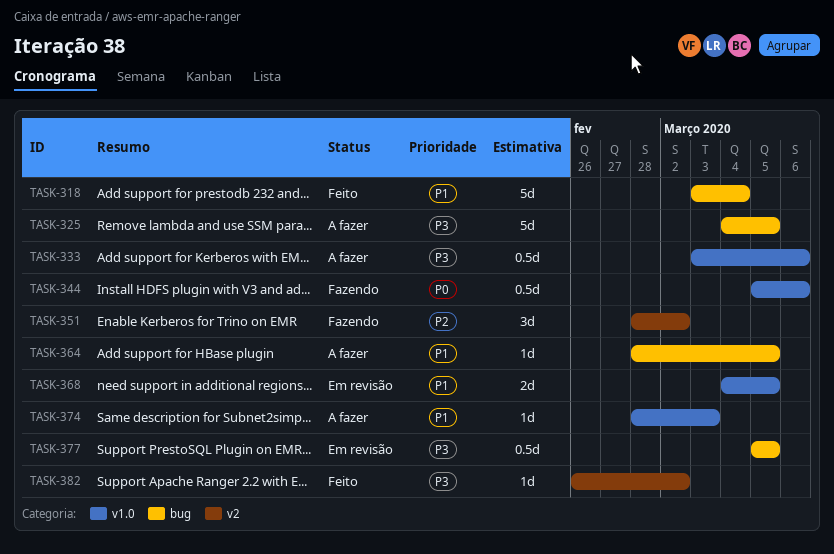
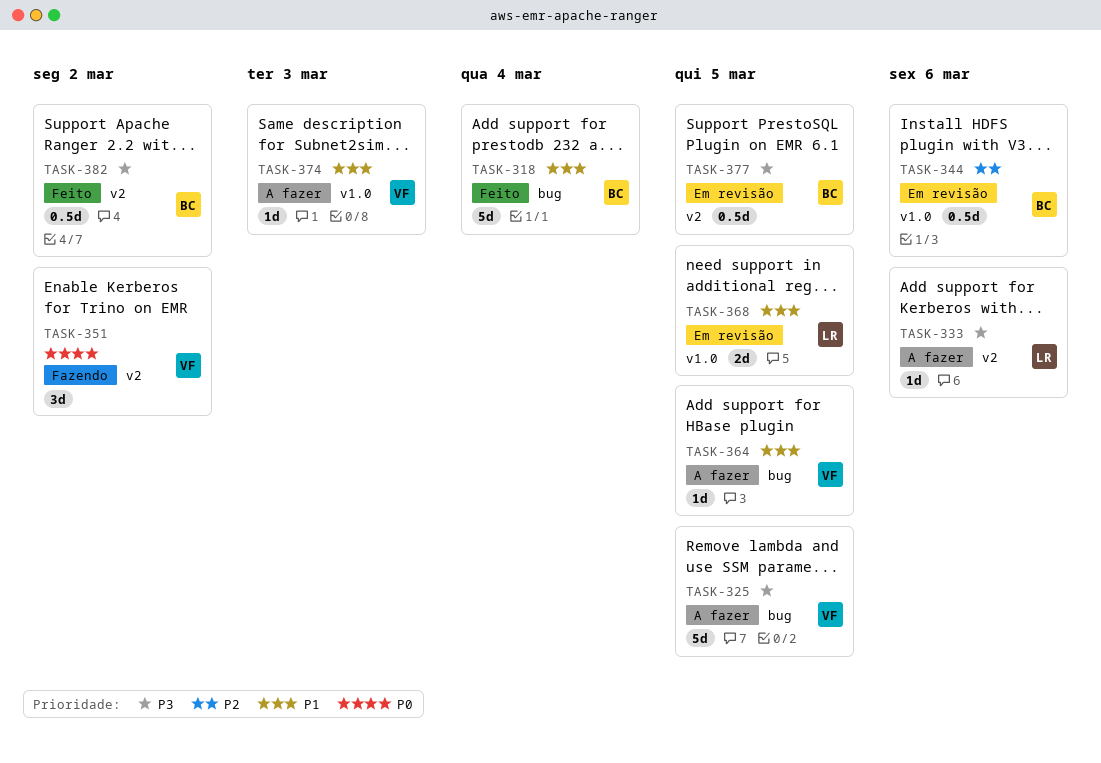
TASK-333, label: v1.0 -> v2
TASK-333, estimate: 0.5d -> 1d
TASK-344, status: Fazendo -> Em revisão
TASK-344, priority: P0 -> P2
TASK-351, priority: P2 -> P0
TASK-377, label: bug -> v2
TASK-382, estimate: 1d -> 0.5d

